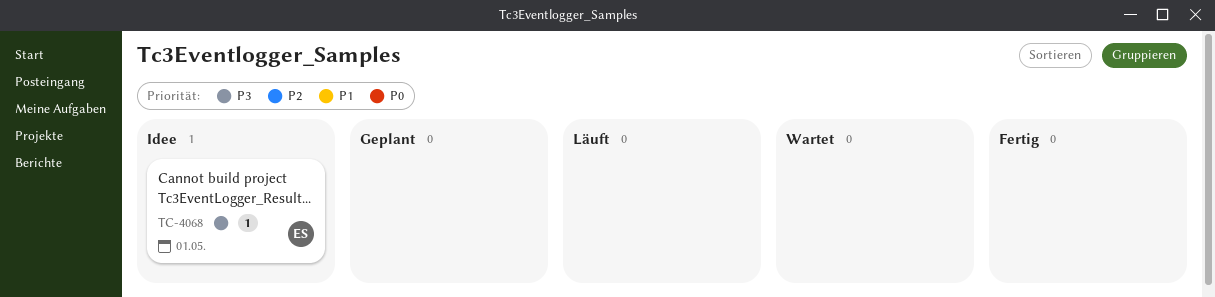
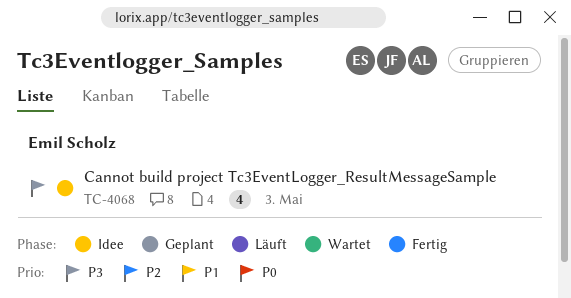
TC-4068, estimate: 1 -> 4
TC-4068, due: May 1 -> May 3

